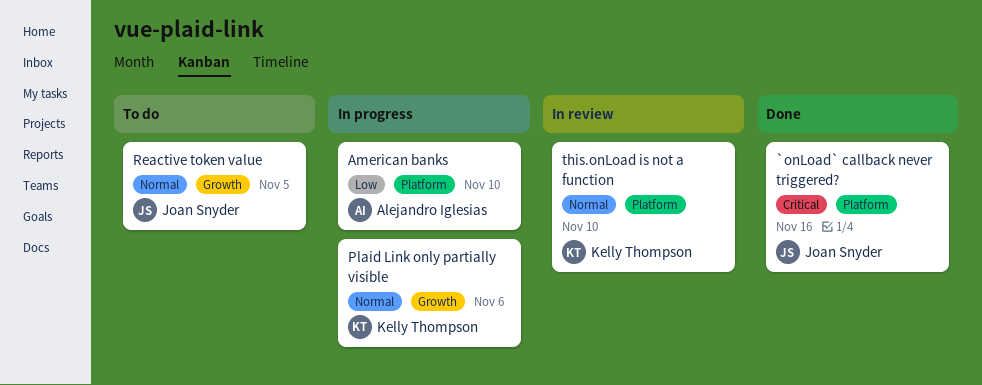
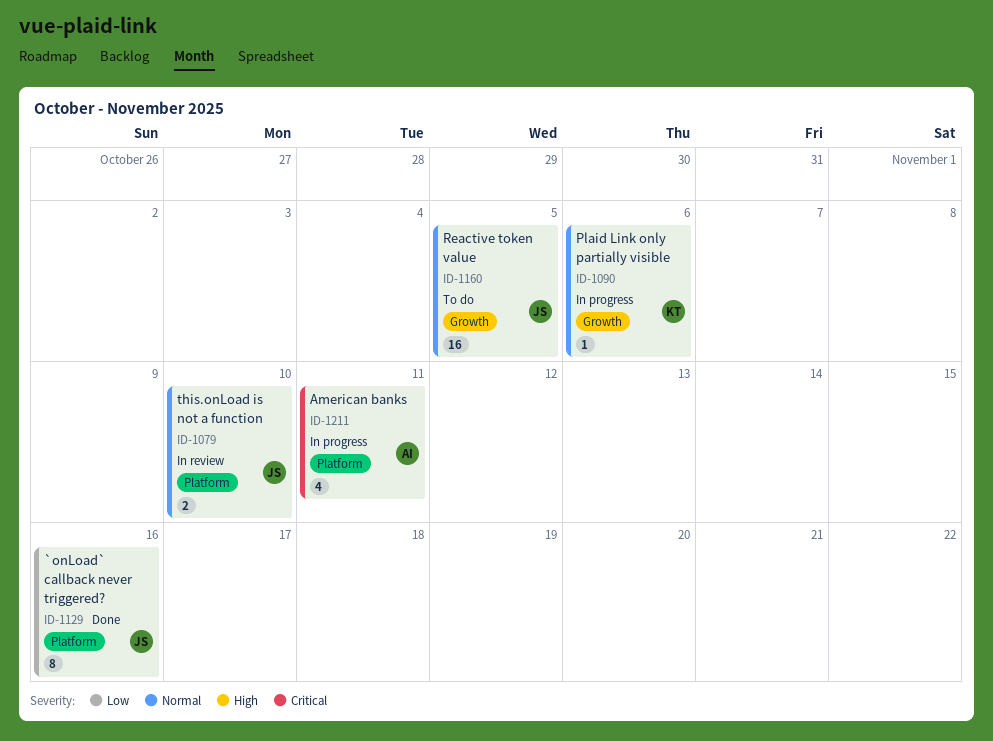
`onLoad` callback never triggered?, priority: Critical -> Low
American banks, priority: Low -> Critical
American banks, due: Nov 10 -> Nov 11
this.onLoad is not a function, owner: Kelly Thompson -> Joan Snyder

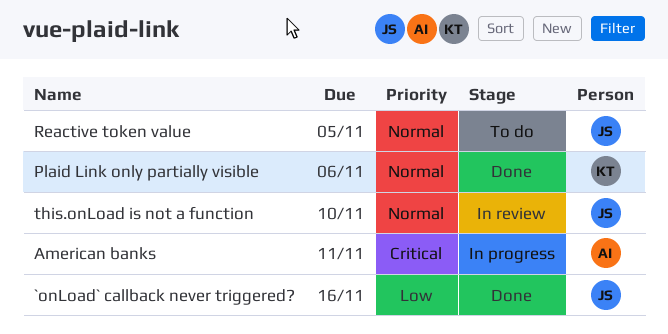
Plaid Link only partially visible, status: In progress -> Done

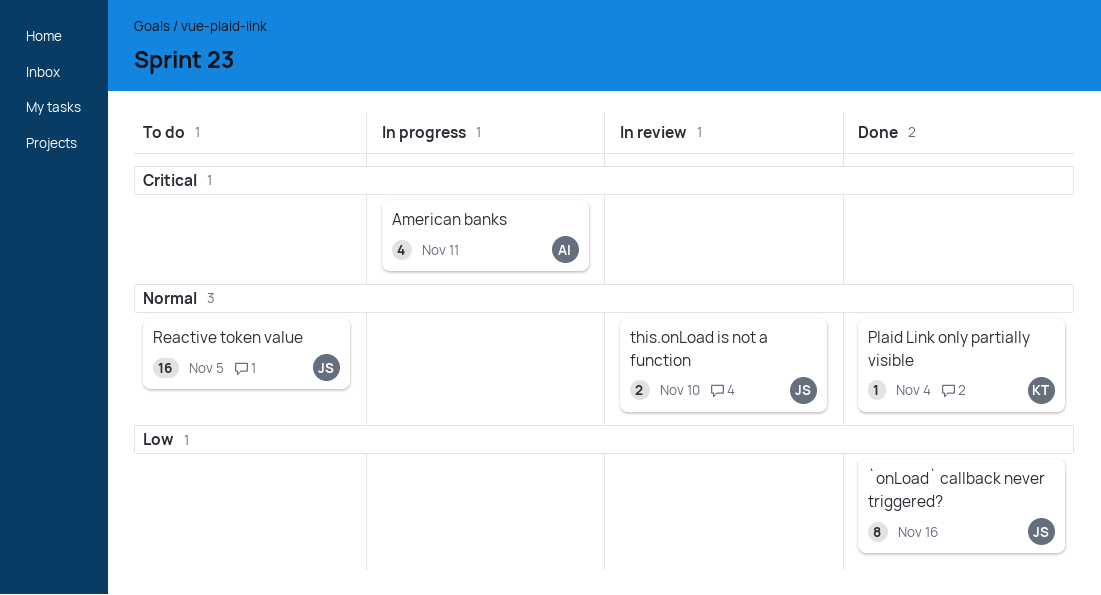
Plaid Link only partially visible, due: Nov 6 -> Nov 4

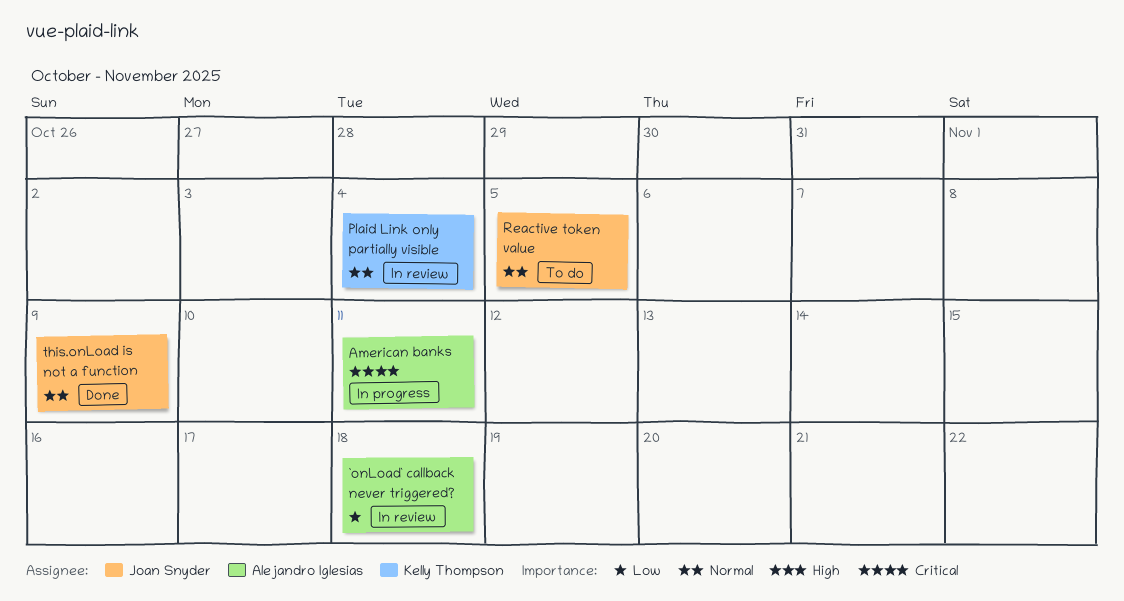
`onLoad` callback never triggered?, status: Done -> In review
`onLoad` callback never triggered?, owner: Joan Snyder -> Alejandro Iglesias
`onLoad` callback never triggered?, due: Nov 16 -> Nov 18
Plaid Link only partially visible, status: Done -> In review
this.onLoad is not a function, status: In review -> Done
this.onLoad is not a function, due: Nov 10 -> Nov 9

